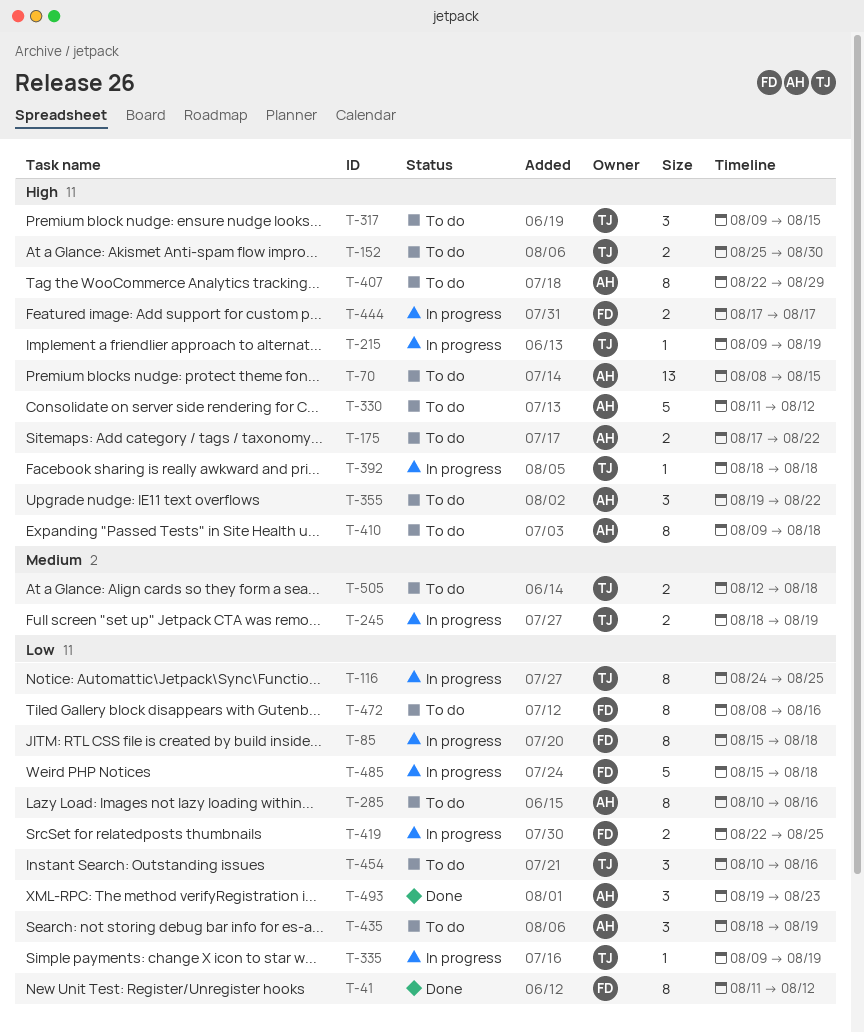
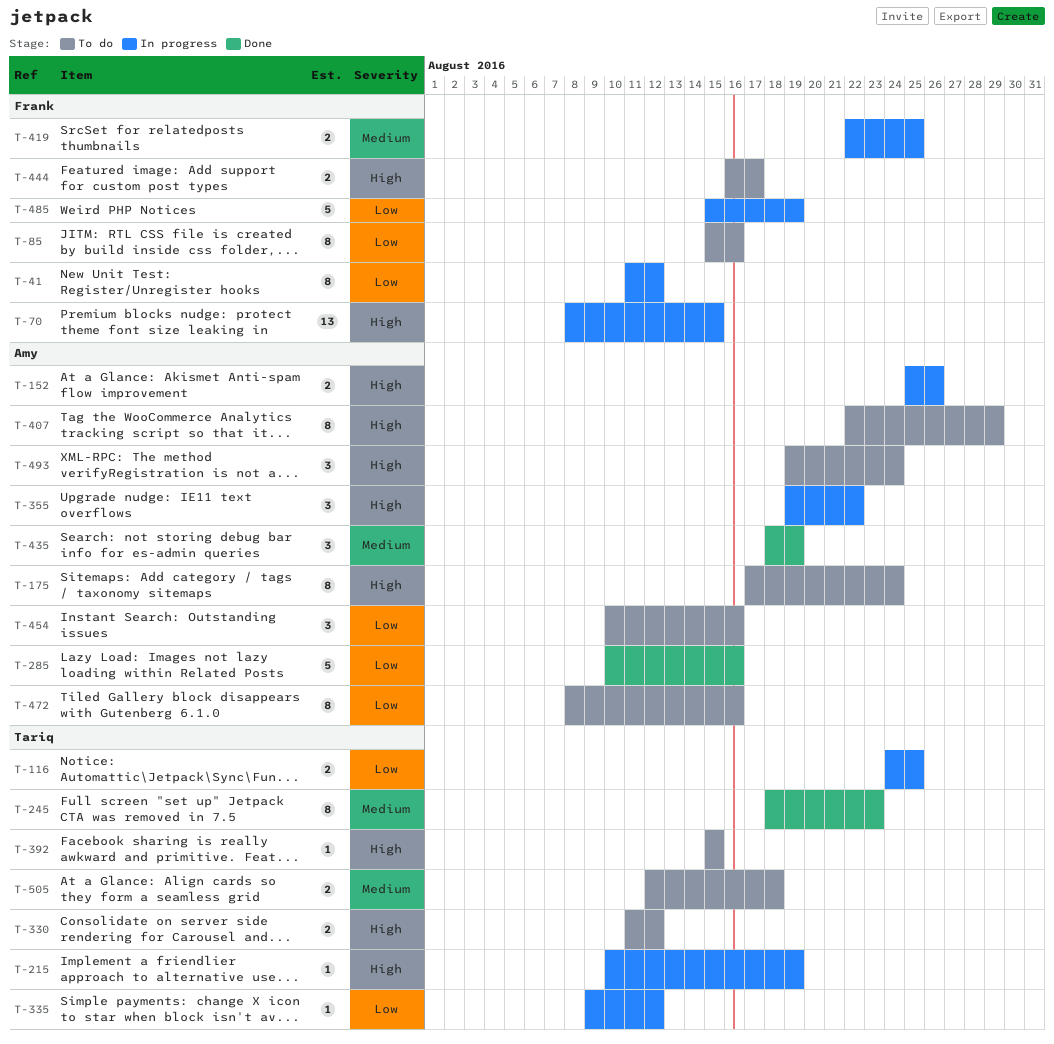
T-41, status: Done -> In progress
T-70, status: To do -> In progress
T-70, owner: Amy -> Frank
T-85, status: In progress -> To do
T-85, due: Aug 18 -> Aug 16
T-116, estimate: 8 -> 2
T-152, status: To do -> In progress
T-152, owner: Tariq -> Amy
T-152, due: Aug 30 -> Aug 26
T-175, estimate: 2 -> 8
T-175, due: Aug 22 -> Aug 24
T-215, start: Aug 9 -> Aug 10
T-245, status: In progress -> Done
T-245, estimate: 2 -> 8
T-245, due: Aug 19 -> Aug 23
T-285, status: To do -> Done
T-285, estimate: 8 -> 5
T-317: present -> none
T-330, owner: Amy -> Tariq
T-330, estimate: 5 -> 2
T-335, due: Aug 19 -> Aug 12
T-355, status: To do -> In progress
T-392, status: In progress -> To do
T-392, start: Aug 18 -> Aug 15
T-392, due: Aug 18 -> Aug 15
T-410: present -> none
T-419, priority: Low -> Medium
T-435, status: To do -> Done
T-435, priority: Low -> Medium
T-444, status: In progress -> To do
T-444, start: Aug 17 -> Aug 16
T-454, owner: Tariq -> Amy
T-472, owner: Frank -> Amy
T-485, due: Aug 18 -> Aug 19
T-493, status: Done -> To do
T-493, priority: Low -> High
T-493, due: Aug 23 -> Aug 24

